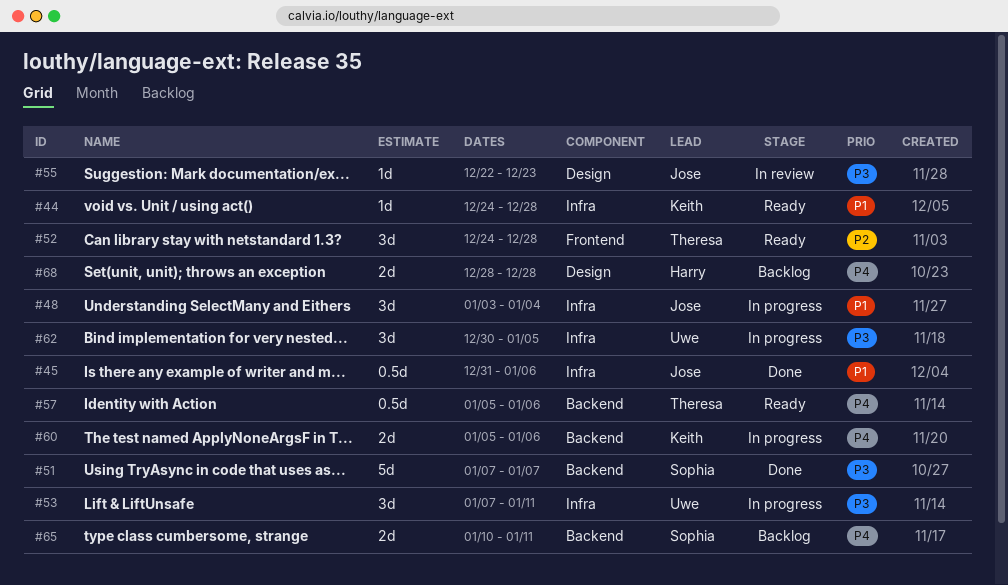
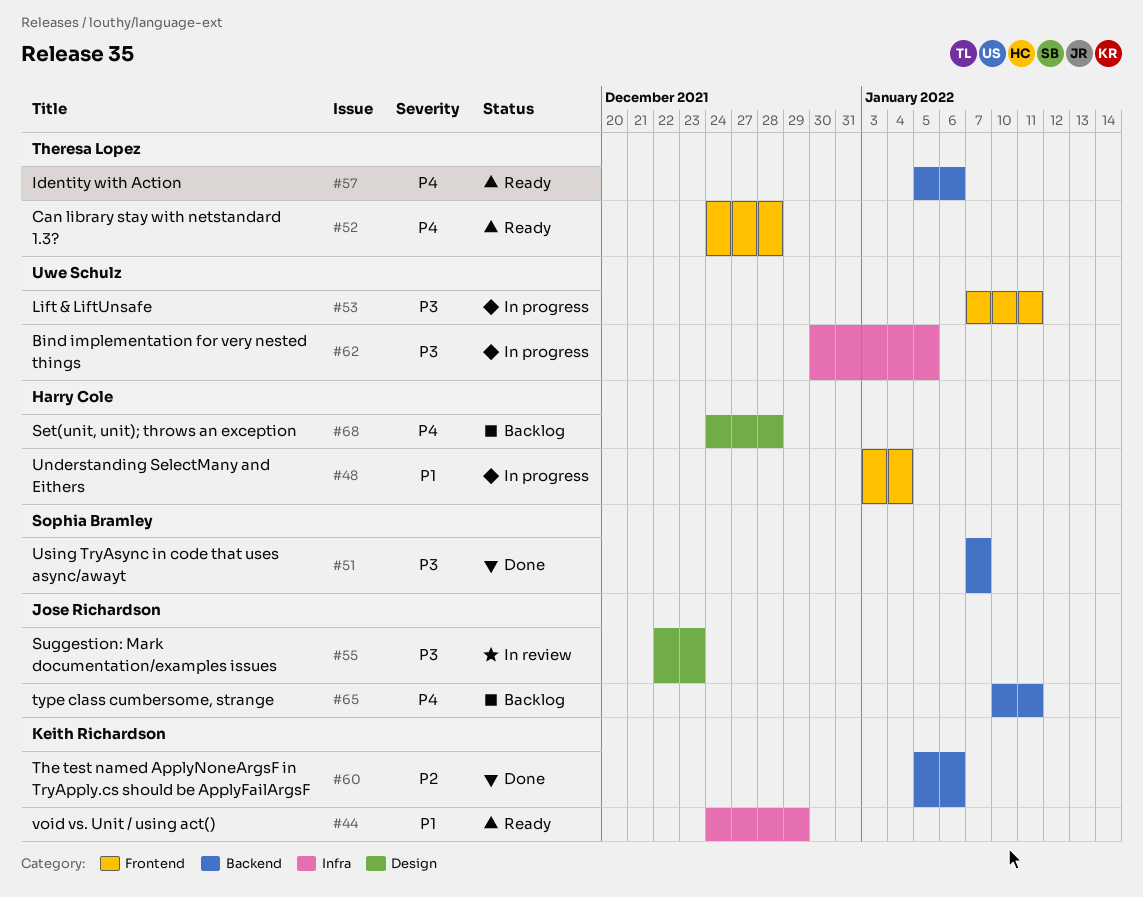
#44, due: Dec 28 -> Dec 29
#45: present -> none
#48, owner: Jose Richardson -> Harry Cole
#48, label: Infra -> Frontend
#52, priority: P2 -> P4
#53, label: Infra -> Frontend
#60, status: In progress -> Done
#60, priority: P4 -> P2
#65, owner: Sophia Bramley -> Jose Richardson
#68, start: Dec 28 -> Dec 24

